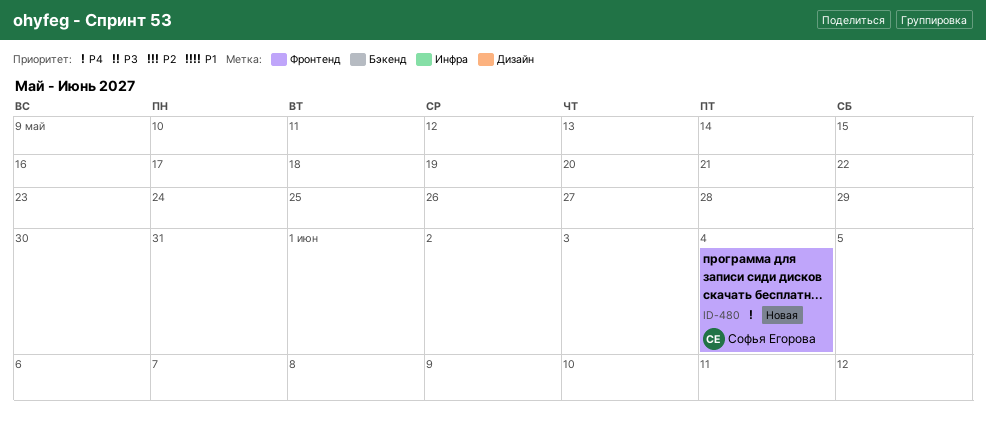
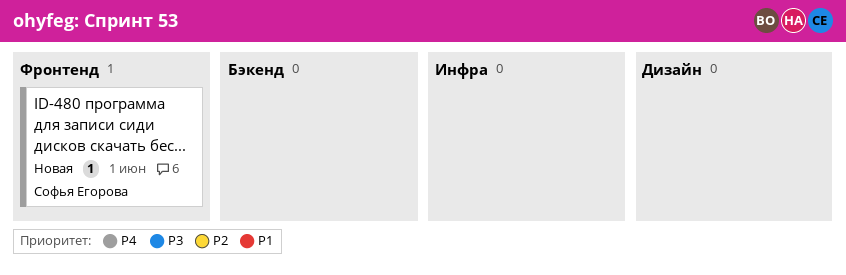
ID-480, due: Jun 4 -> Jun 1

